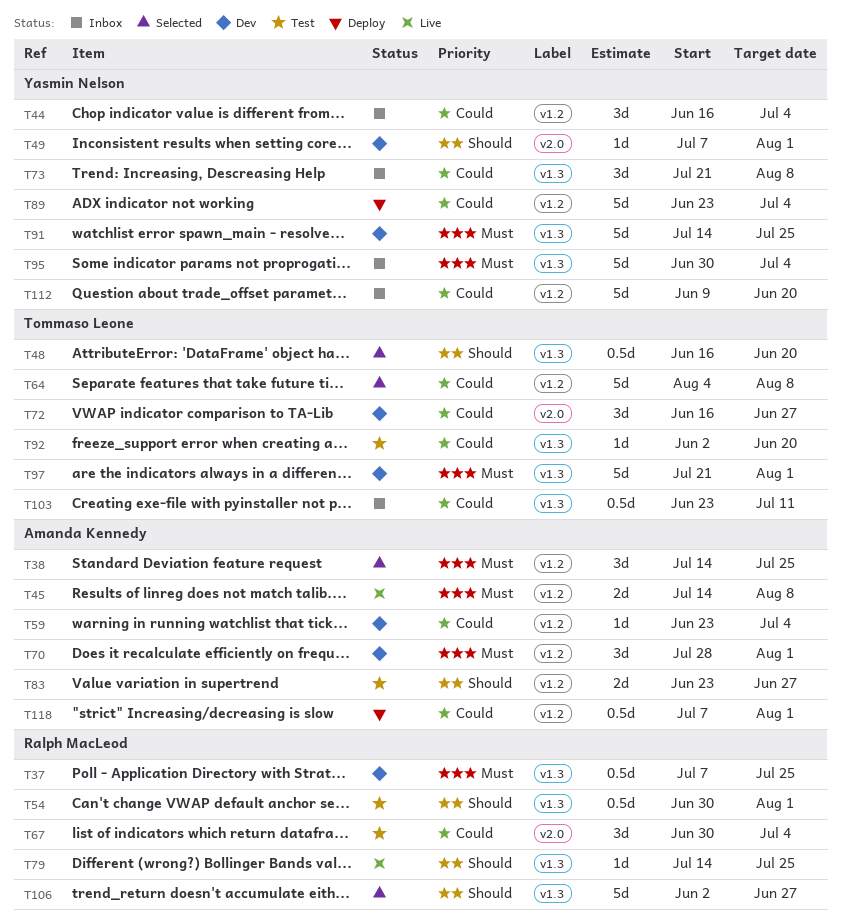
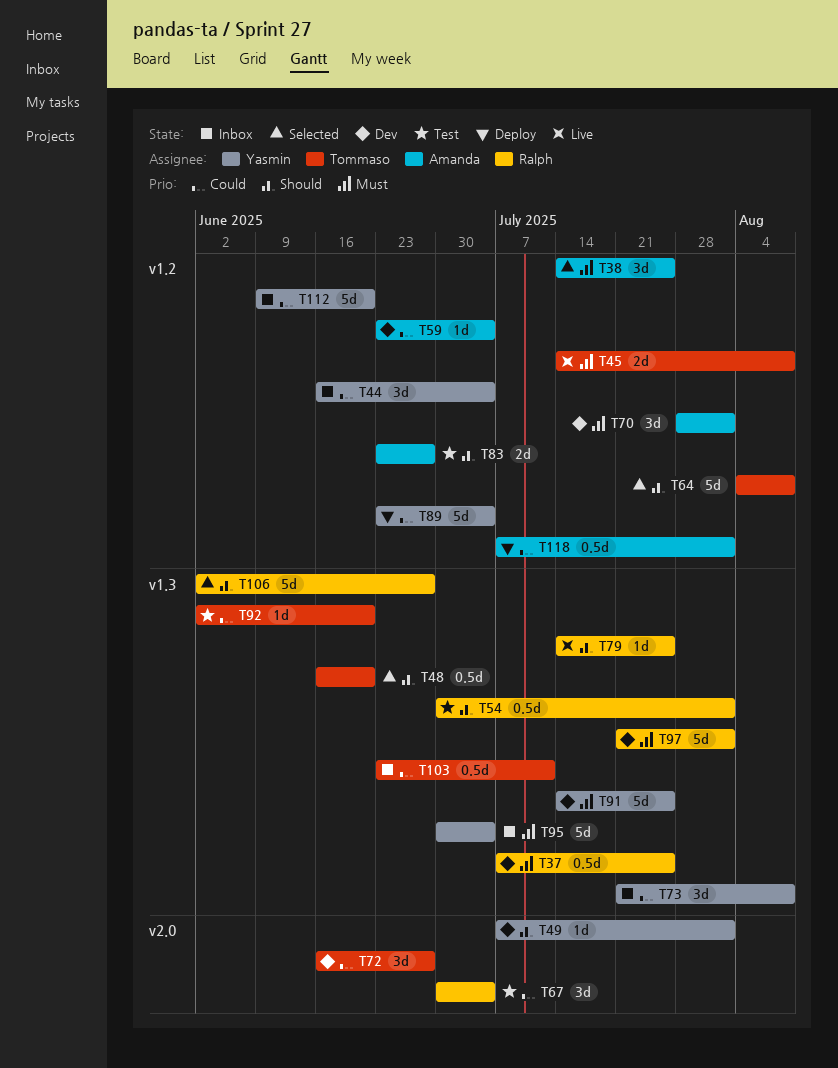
T45, owner: Amanda Kennedy -> Tommaso Leone
T64, priority: Could -> Should
T97, owner: Tommaso Leone -> Ralph MacLeod

